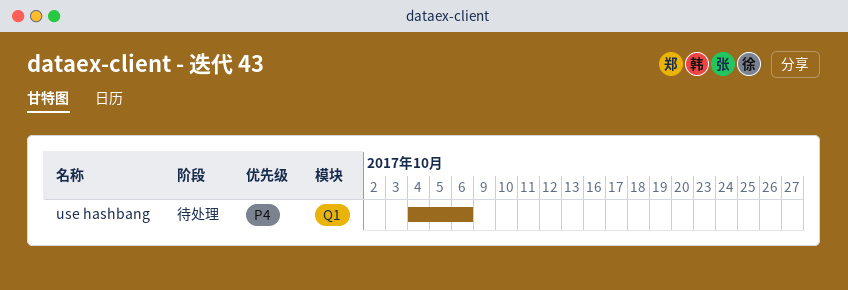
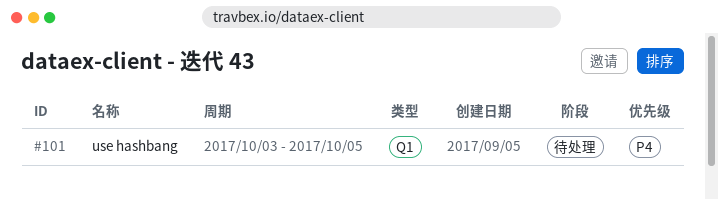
use hashbang, start: Oct 4 -> Oct 3
use hashbang, due: Oct 6 -> Oct 5

